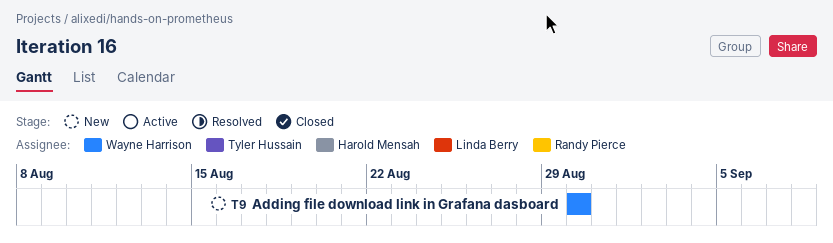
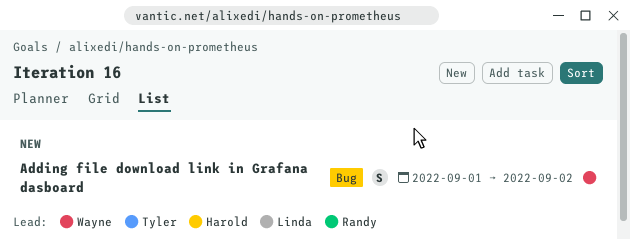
Adding file download link in Grafana dasboard, start: Aug 30 -> Sep 1
Adding file download link in Grafana dasboard, due: Aug 30 -> Sep 2

